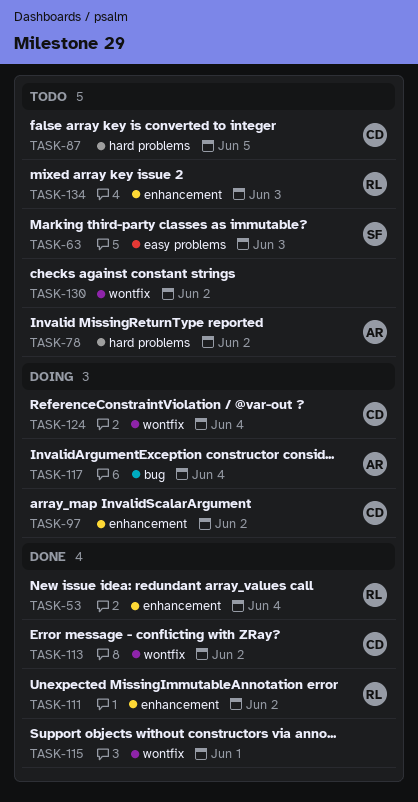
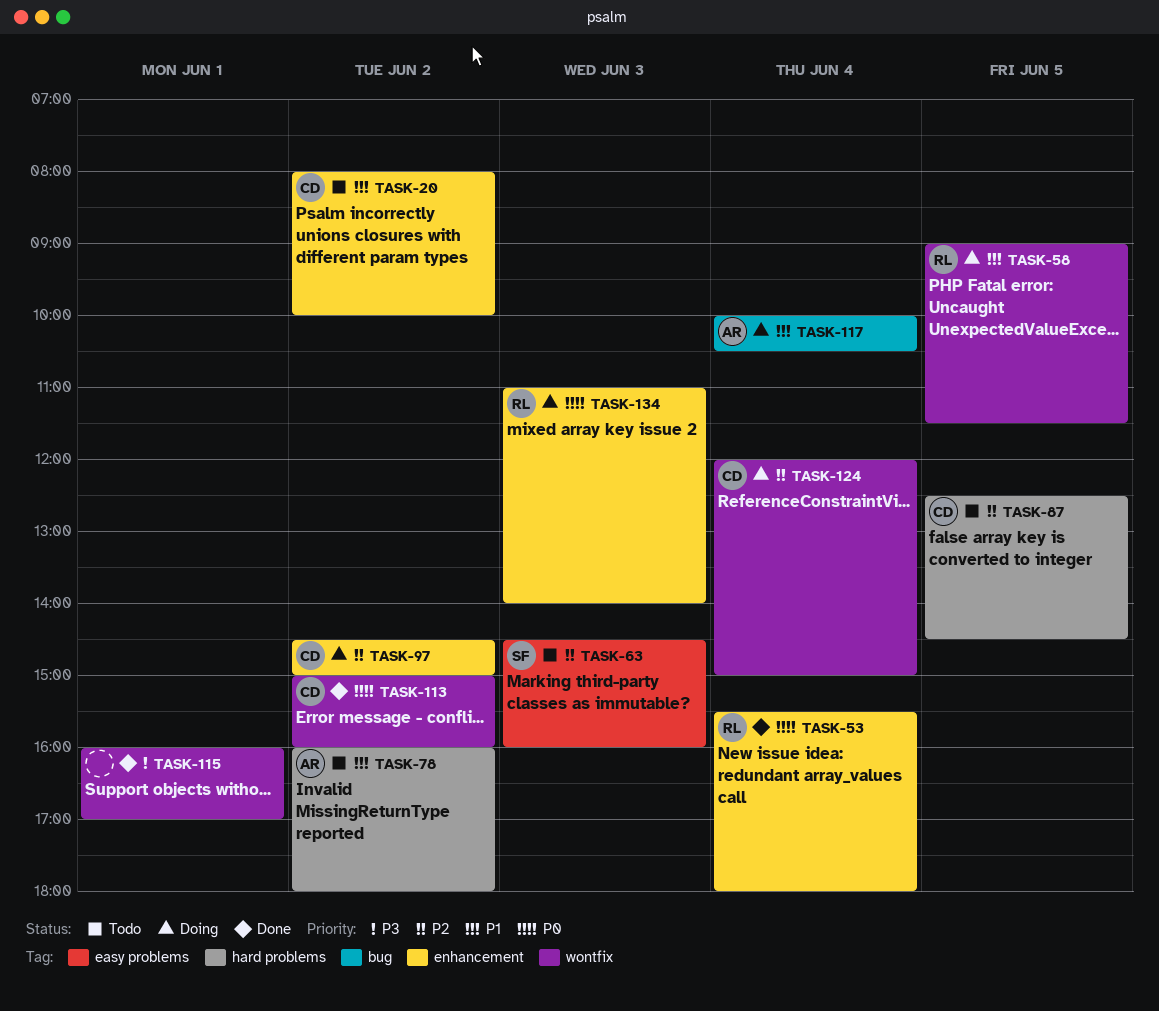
TASK-20: none -> present
TASK-58: none -> present
TASK-111: present -> none
TASK-130: present -> none
TASK-134, status: Todo -> Doing

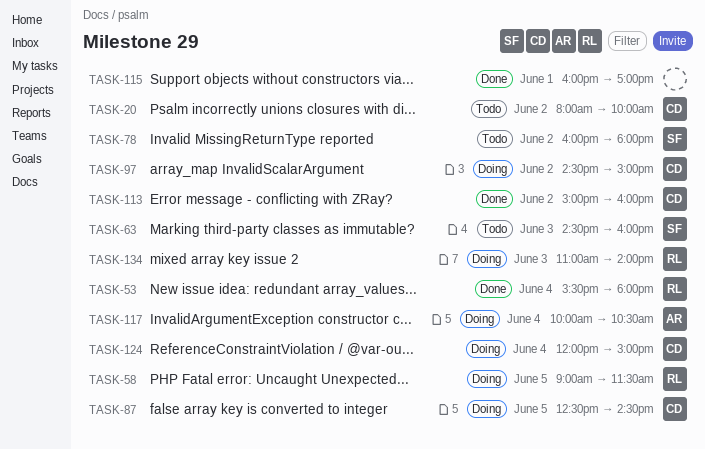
TASK-78, owner: AR -> SF
TASK-87, status: Todo -> Doing

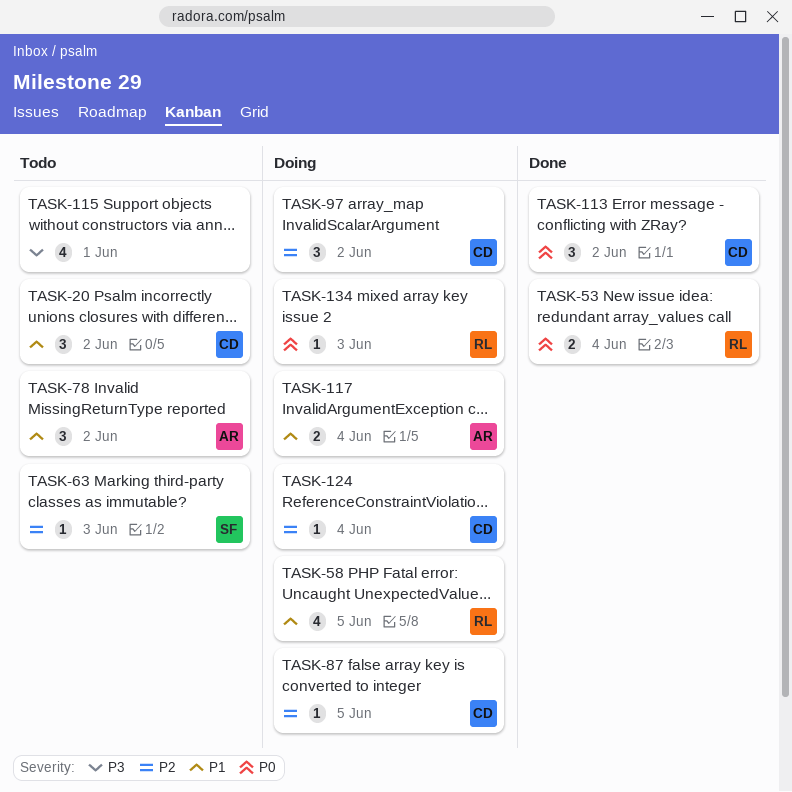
TASK-78, owner: SF -> AR
TASK-115, status: Done -> Todo

